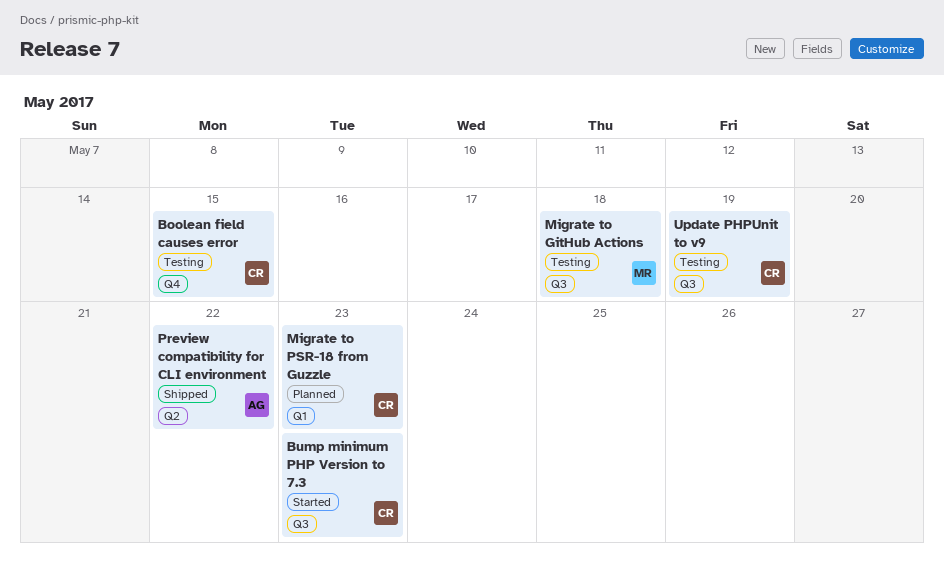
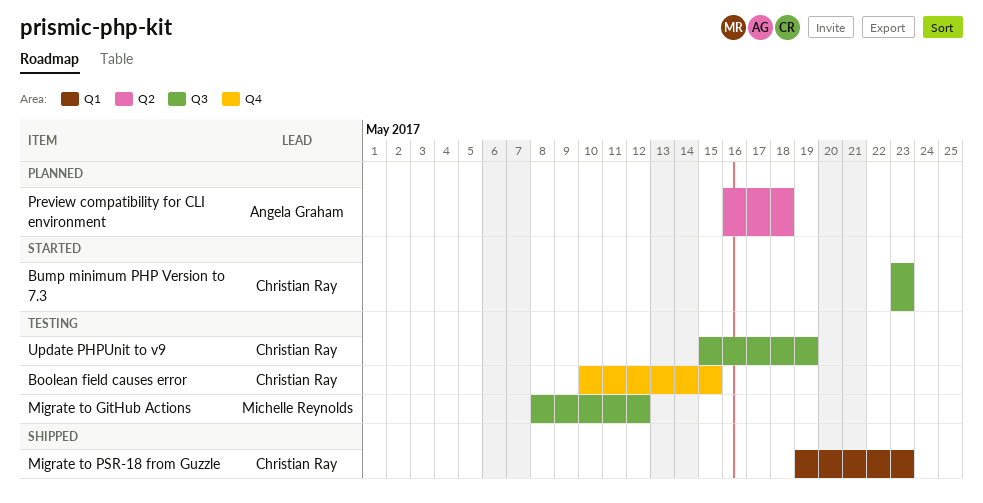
Migrate to GitHub Actions, due: May 18 -> May 12
Migrate to PSR-18 from Guzzle, status: Planned -> Shipped
Preview compatibility for CLI environment, status: Shipped -> Planned
Preview compatibility for CLI environment, due: May 22 -> May 18

